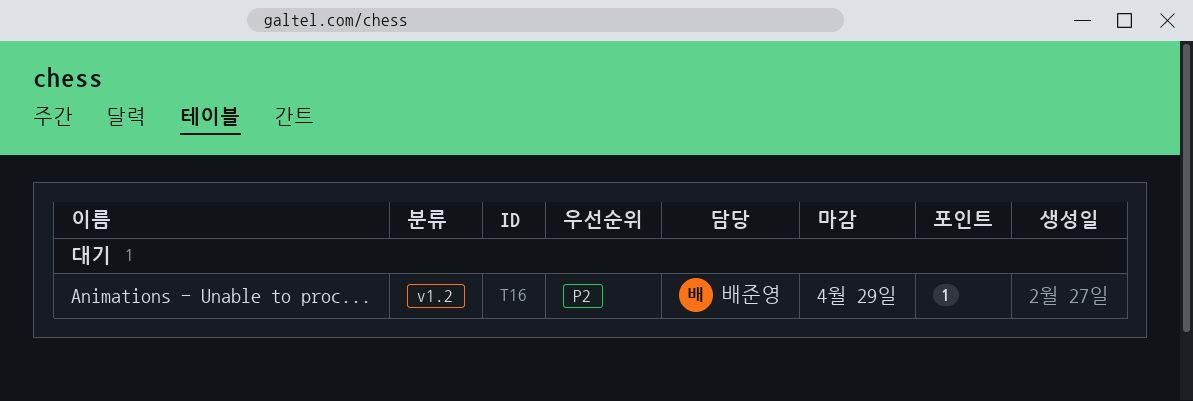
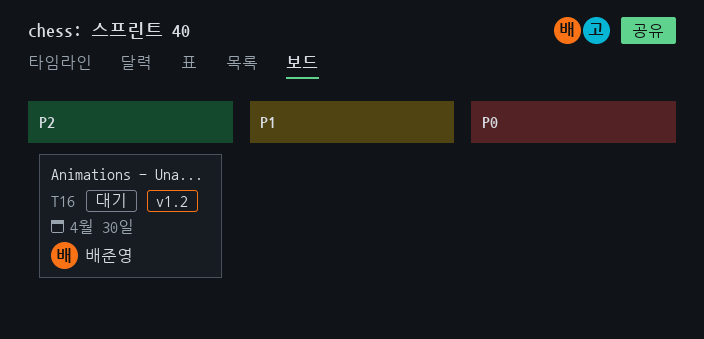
T16, due: Apr 29 -> Apr 30

